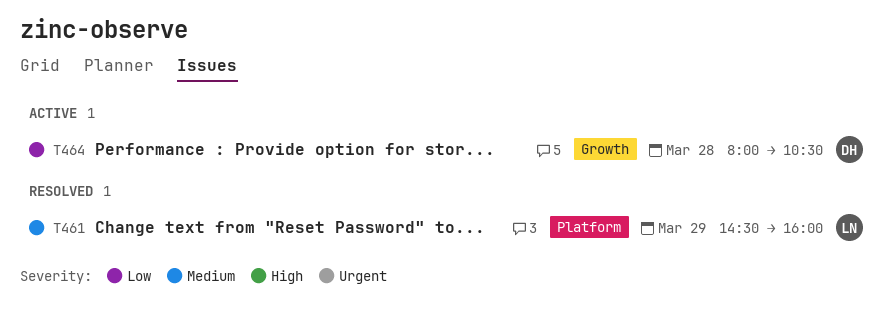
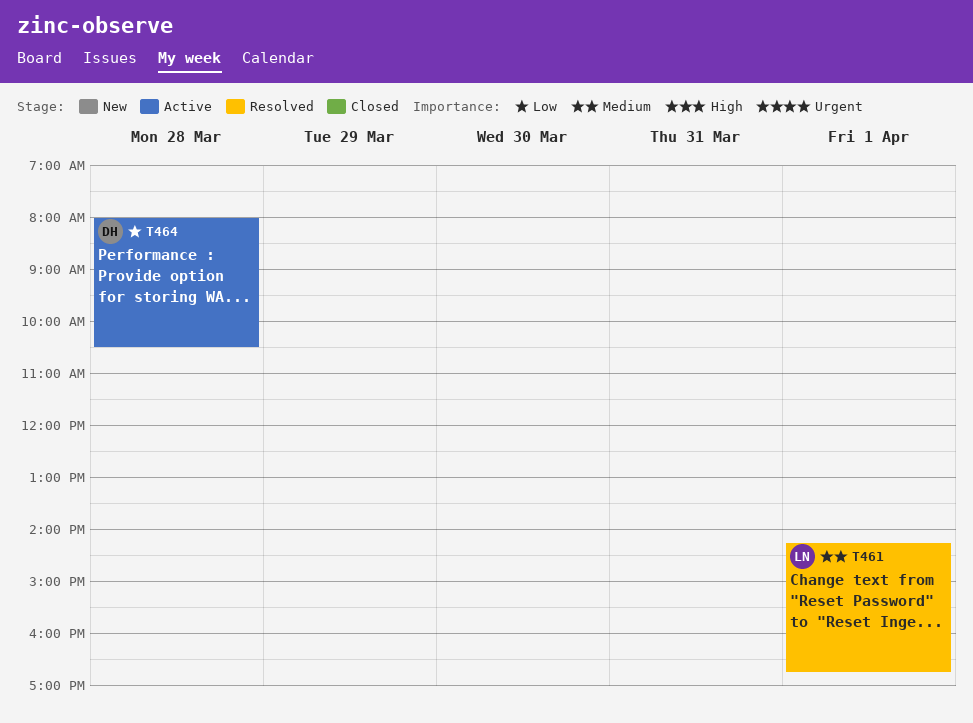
T461, day: Mar 29 -> Apr 1
T461, begins: 14:30 -> 14:15
T461, ends: 16:00 -> 16:45

